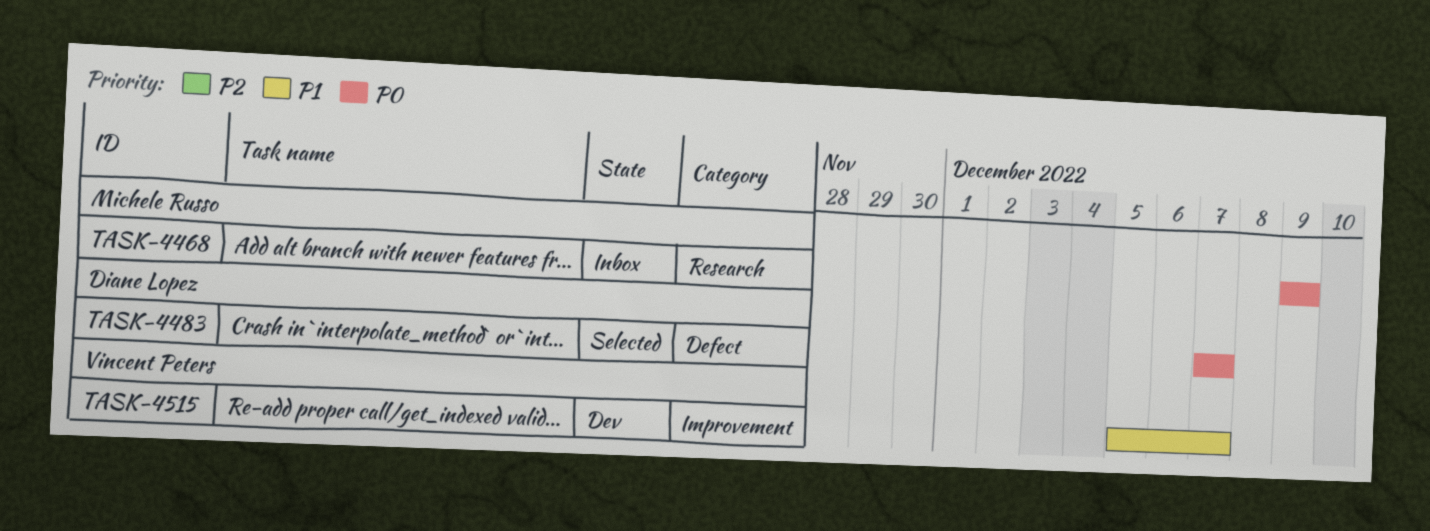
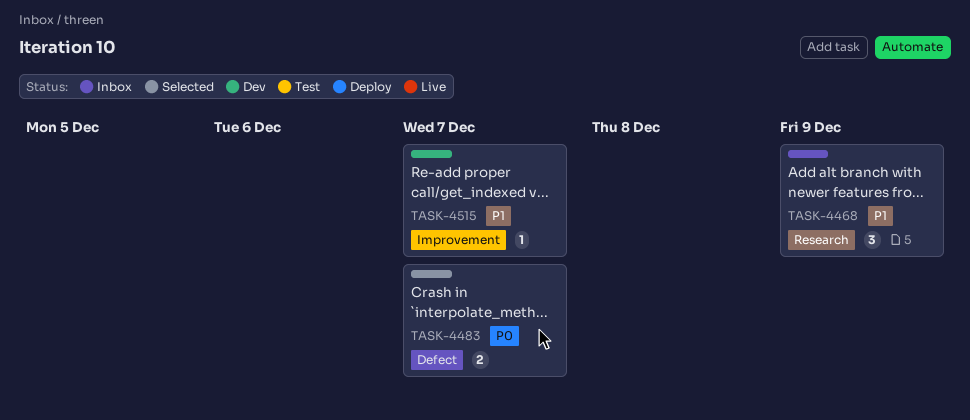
TASK-4468, priority: P0 -> P1

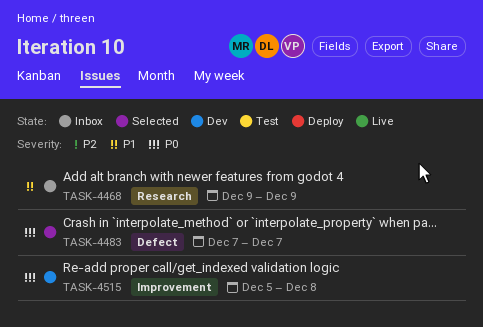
TASK-4515, priority: P1 -> P0
TASK-4515, due: Dec 7 -> Dec 8

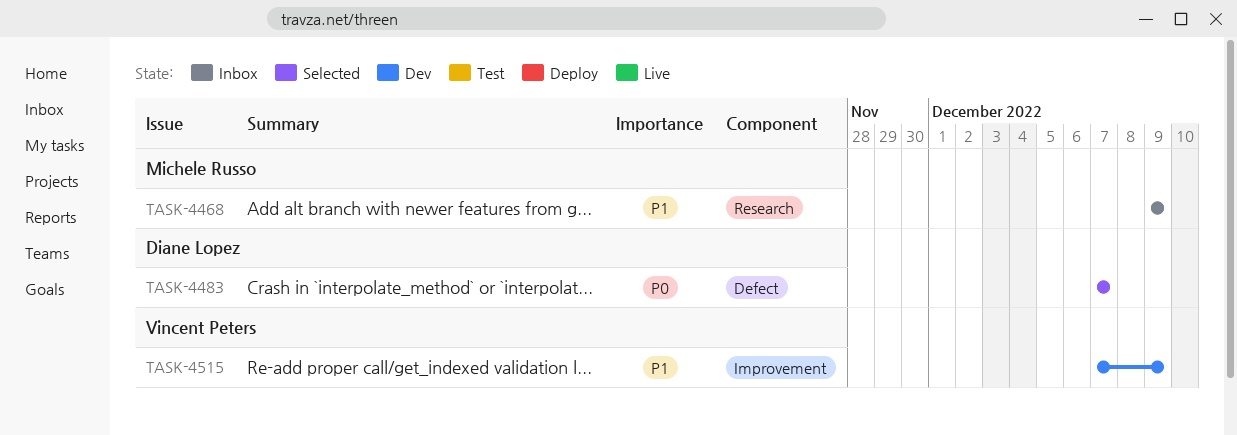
TASK-4515, priority: P0 -> P1
TASK-4515, start: Dec 5 -> Dec 7
TASK-4515, due: Dec 8 -> Dec 9

